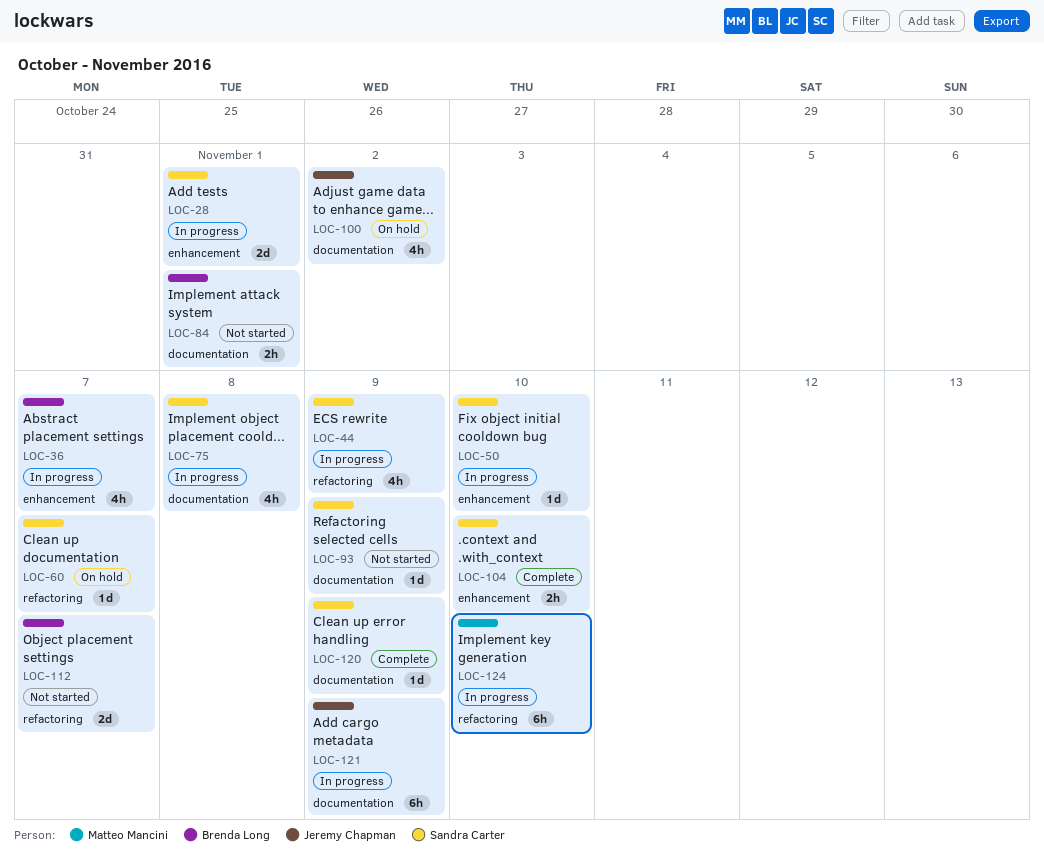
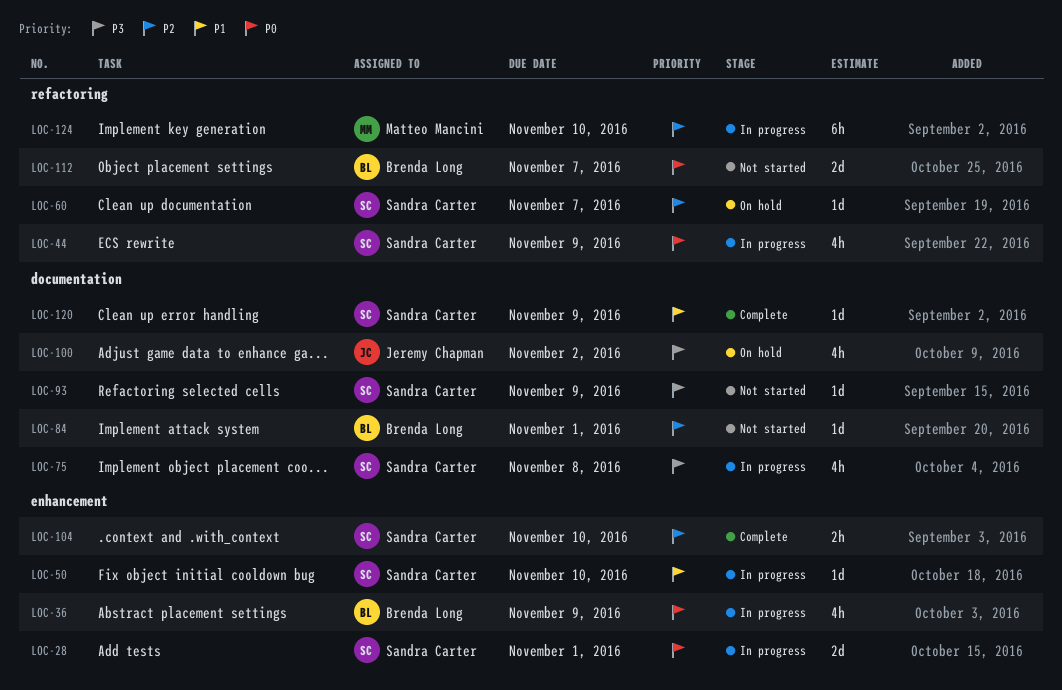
LOC-36, due: Nov 7 -> Nov 9
LOC-84, estimate: 2h -> 1d
LOC-121: present -> none

